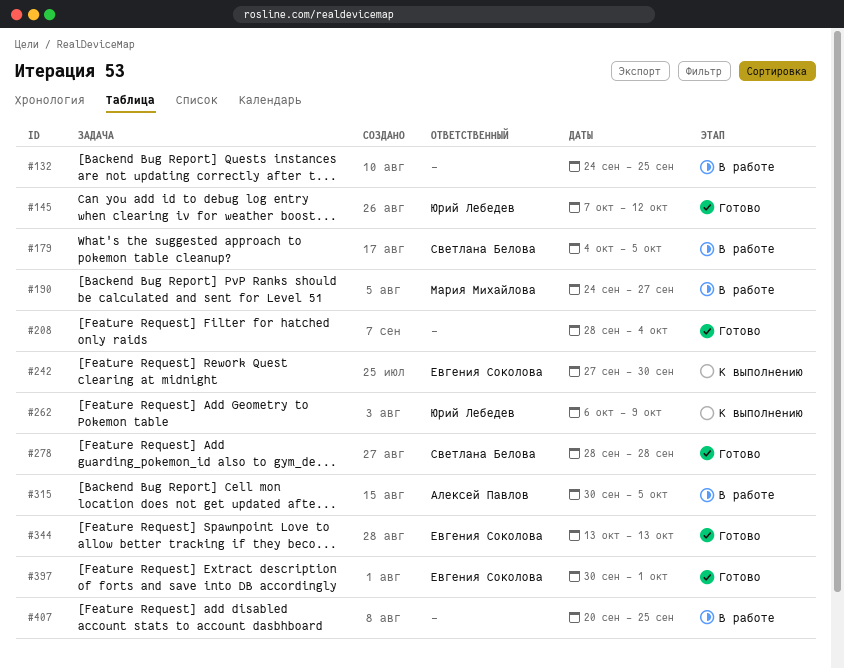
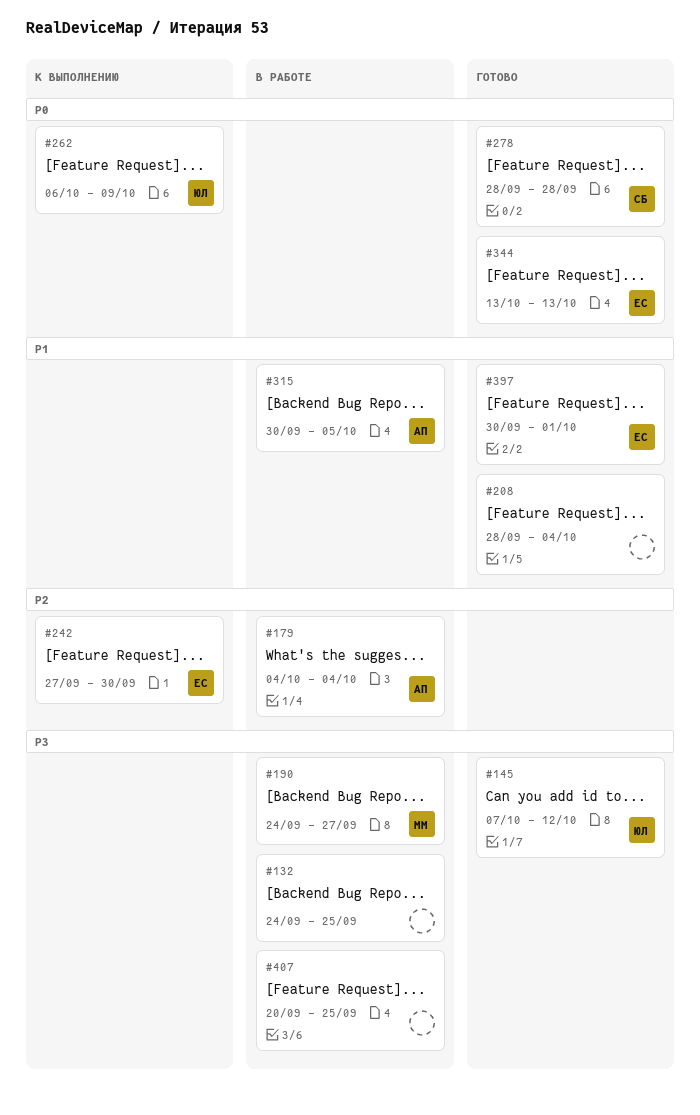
#179, owner: Светлана Белова -> Алексей Павлов
#179, due: Oct 5 -> Oct 4

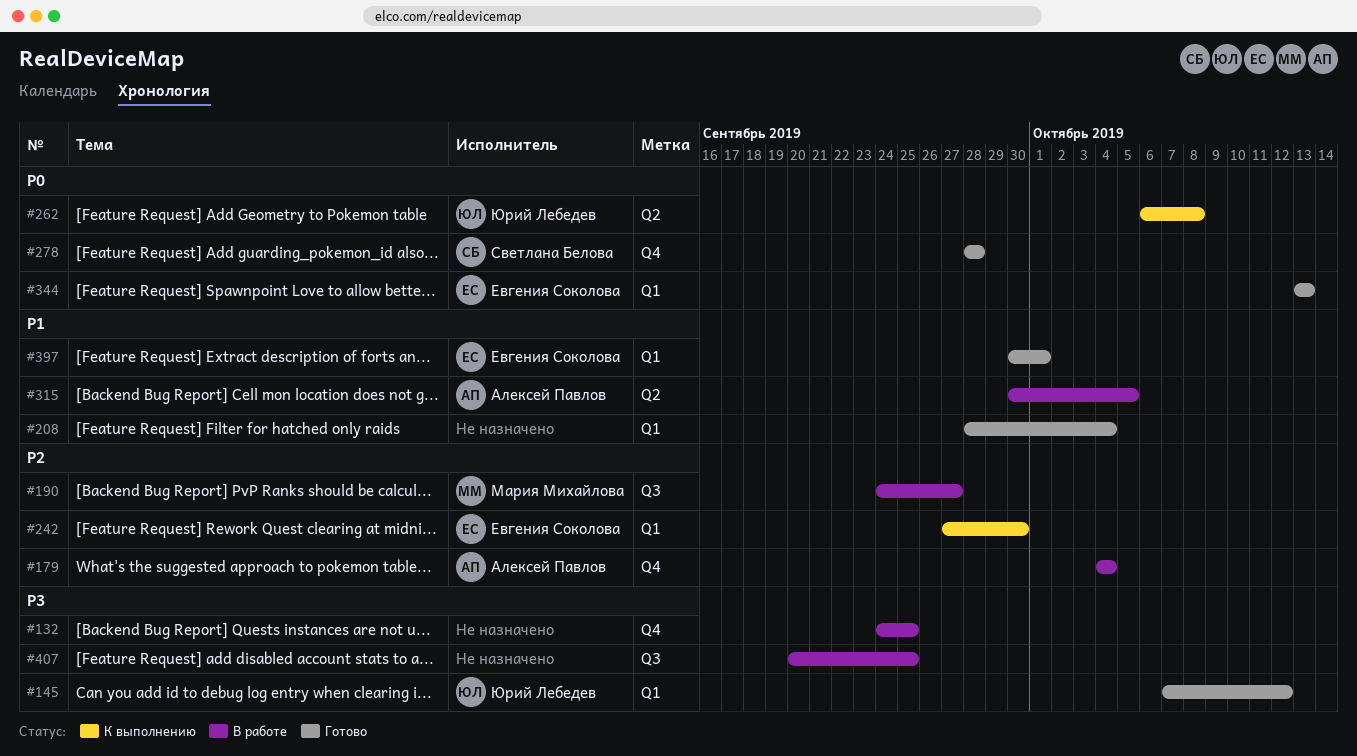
#190, priority: P3 -> P2
#262, due: Oct 9 -> Oct 8

